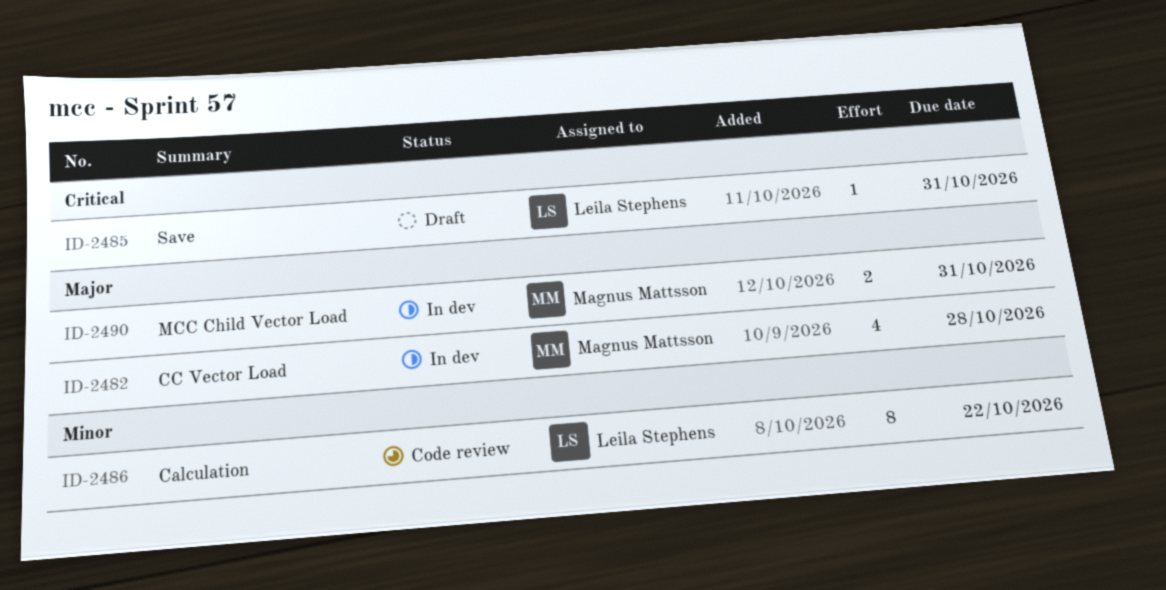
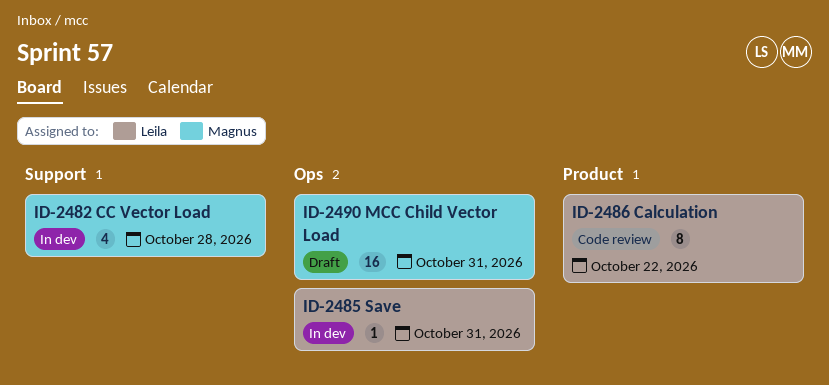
ID-2485, status: Draft -> In dev
ID-2490, status: In dev -> Draft
ID-2490, estimate: 2 -> 16

